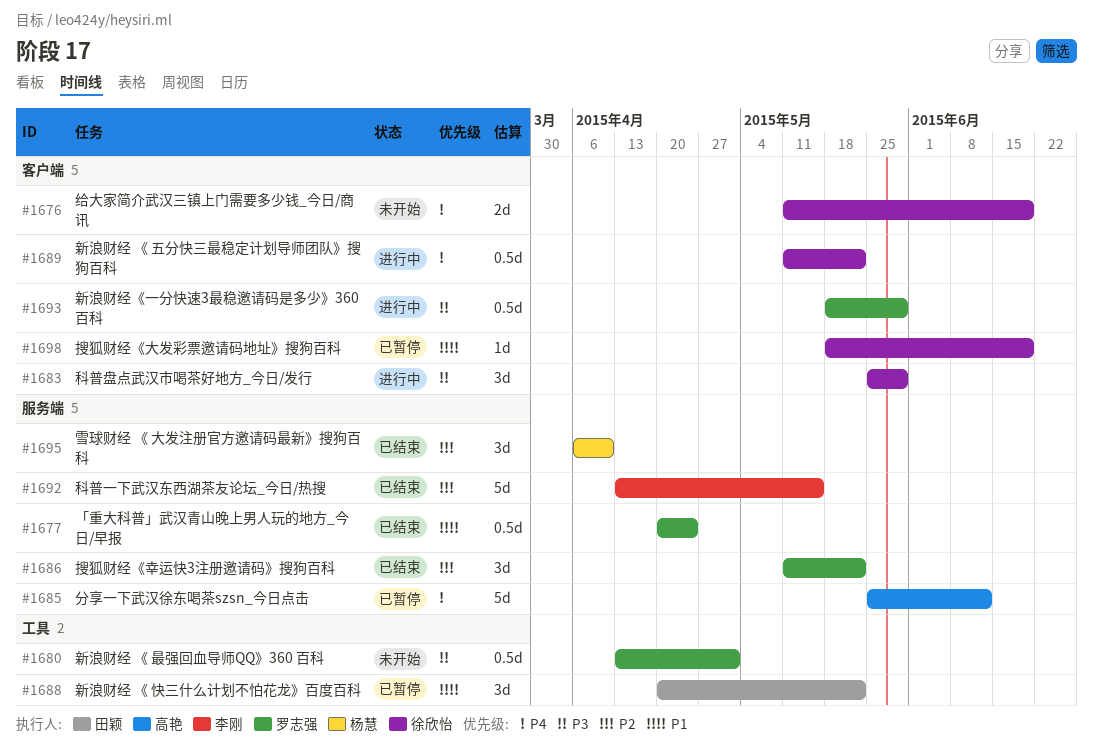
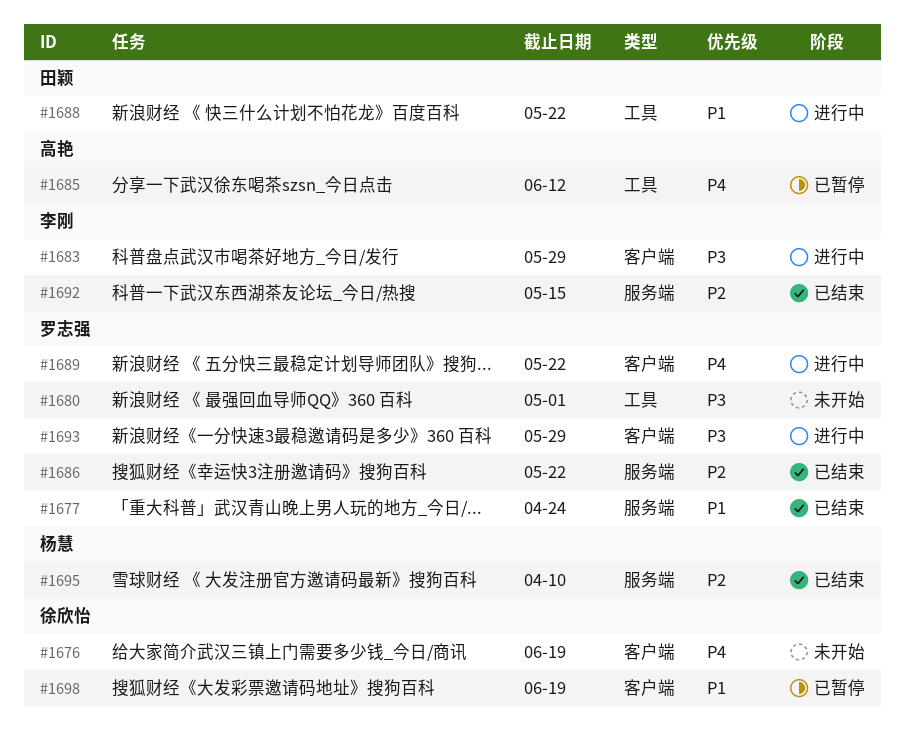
#1683, owner: 徐欣怡 -> 李刚
#1685, label: 服务端 -> 工具
#1688, status: 已暂停 -> 进行中
#1689, owner: 徐欣怡 -> 罗志强

